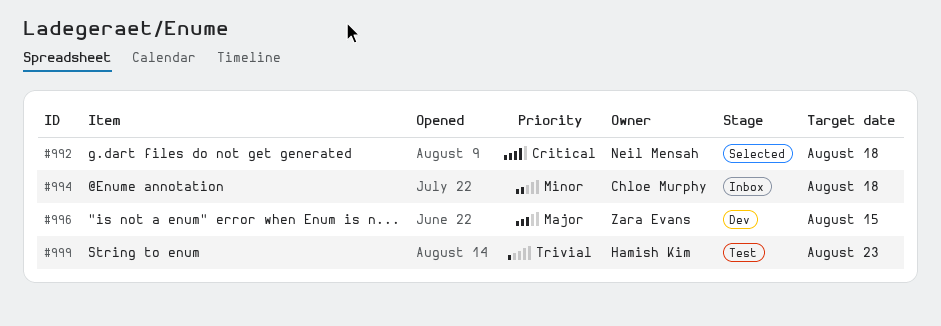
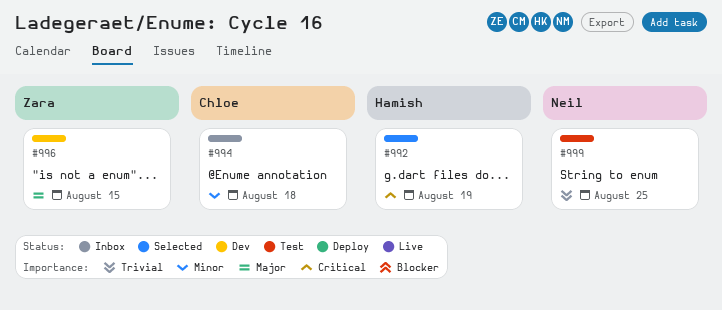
#992, owner: Neil Mensah -> Hamish Kim
#992, due: Aug 18 -> Aug 19
#999, owner: Hamish Kim -> Neil Mensah
#999, due: Aug 23 -> Aug 25

